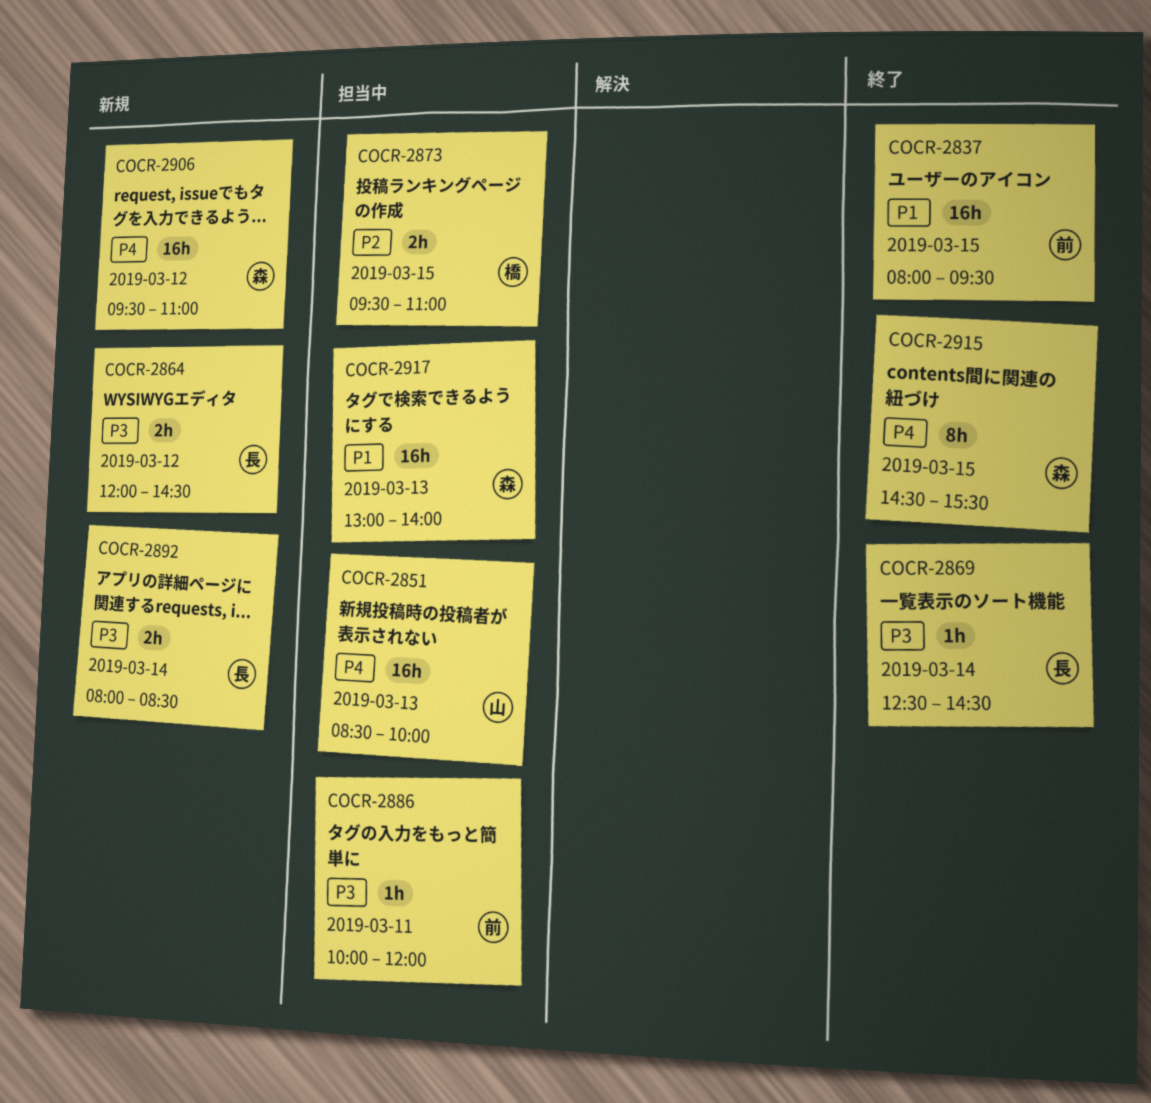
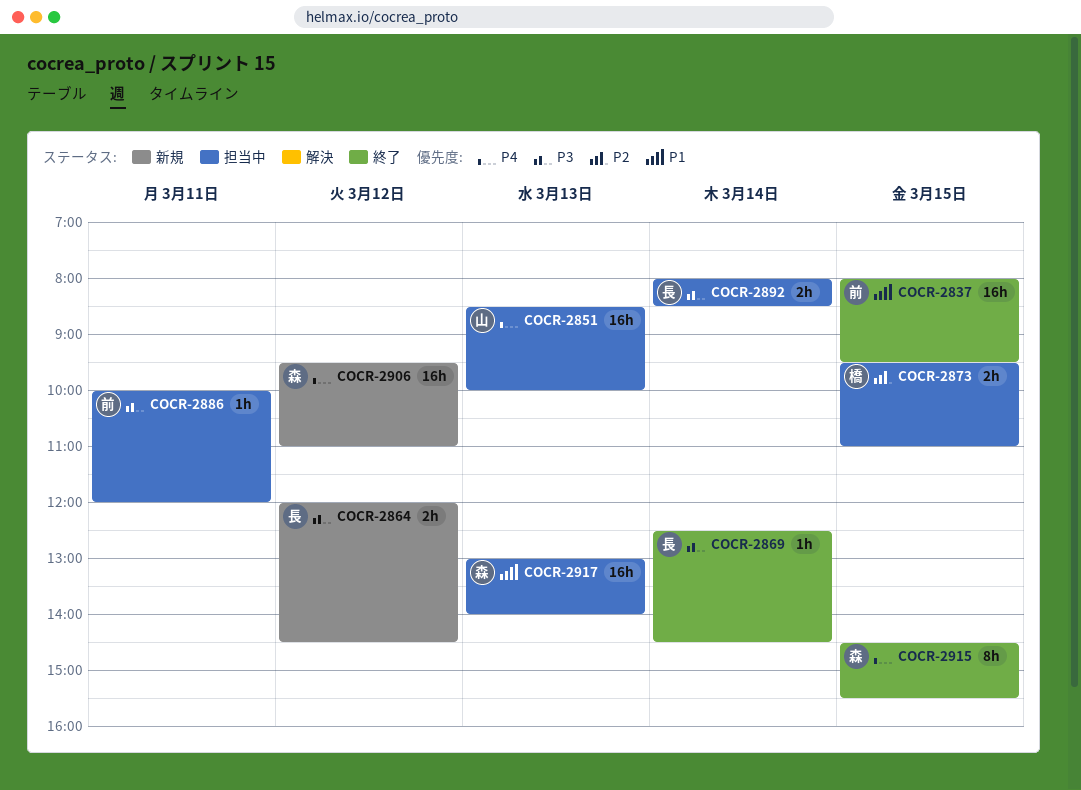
COCR-2892, status: 新規 -> 担当中

